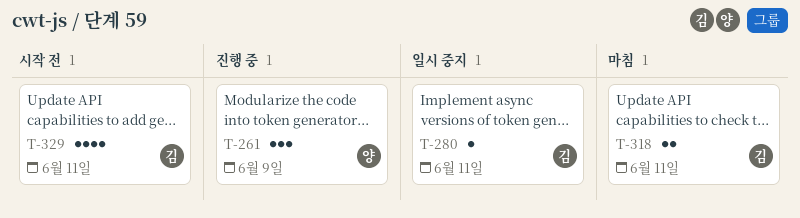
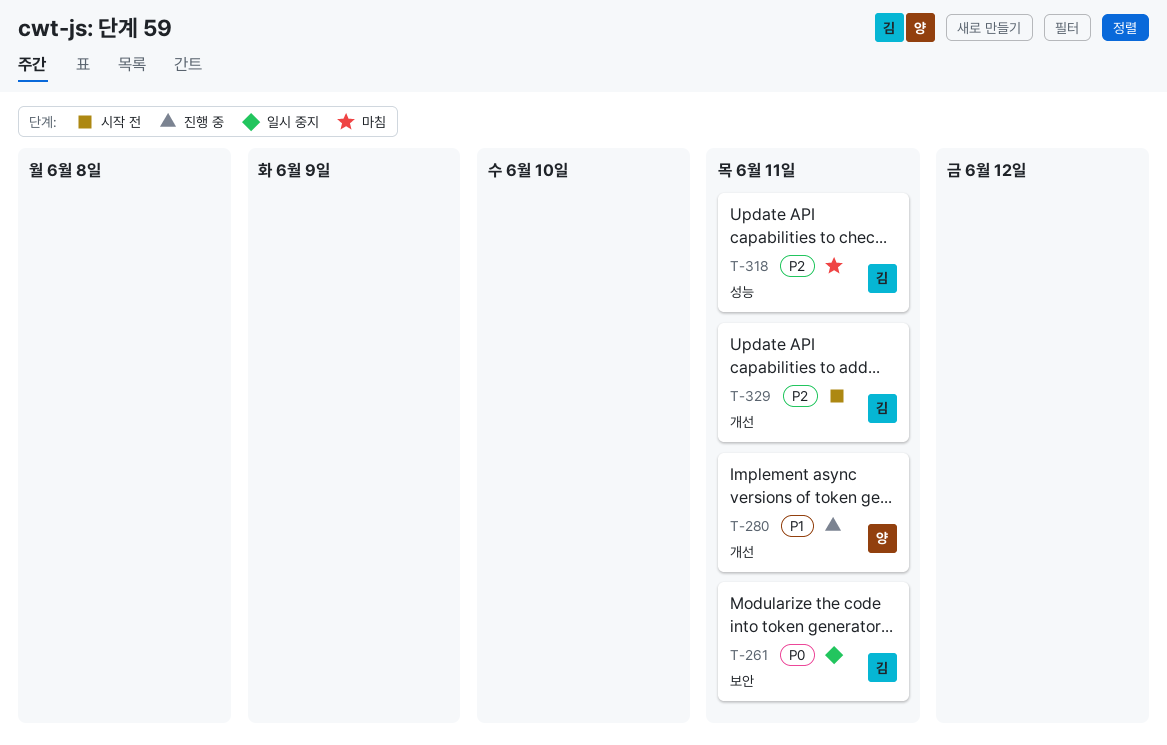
T-261, status: 진행 중 -> 일시 중지
T-261, owner: 양 -> 김
T-261, due: Jun 9 -> Jun 11
T-280, status: 일시 중지 -> 진행 중
T-280, owner: 김 -> 양

